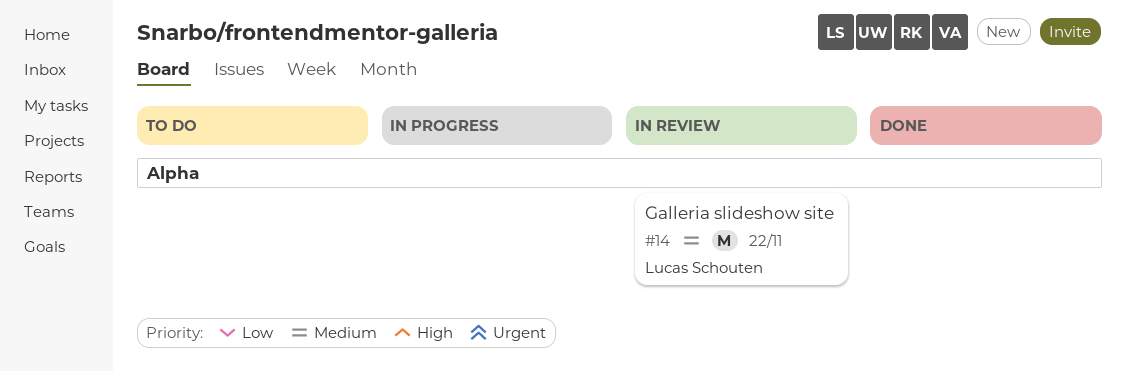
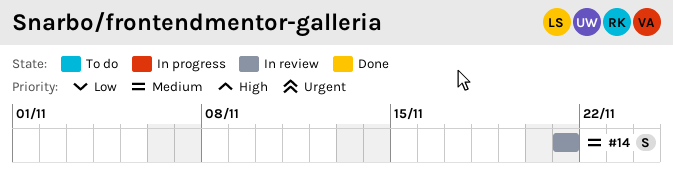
#14, estimate: M -> S
#14, due: Nov 22 -> Nov 21

